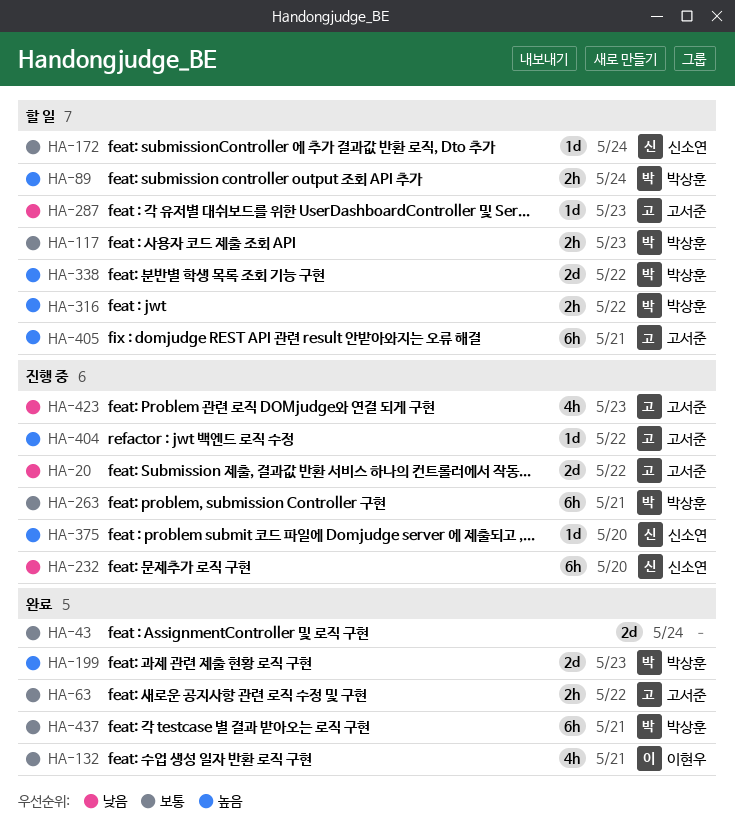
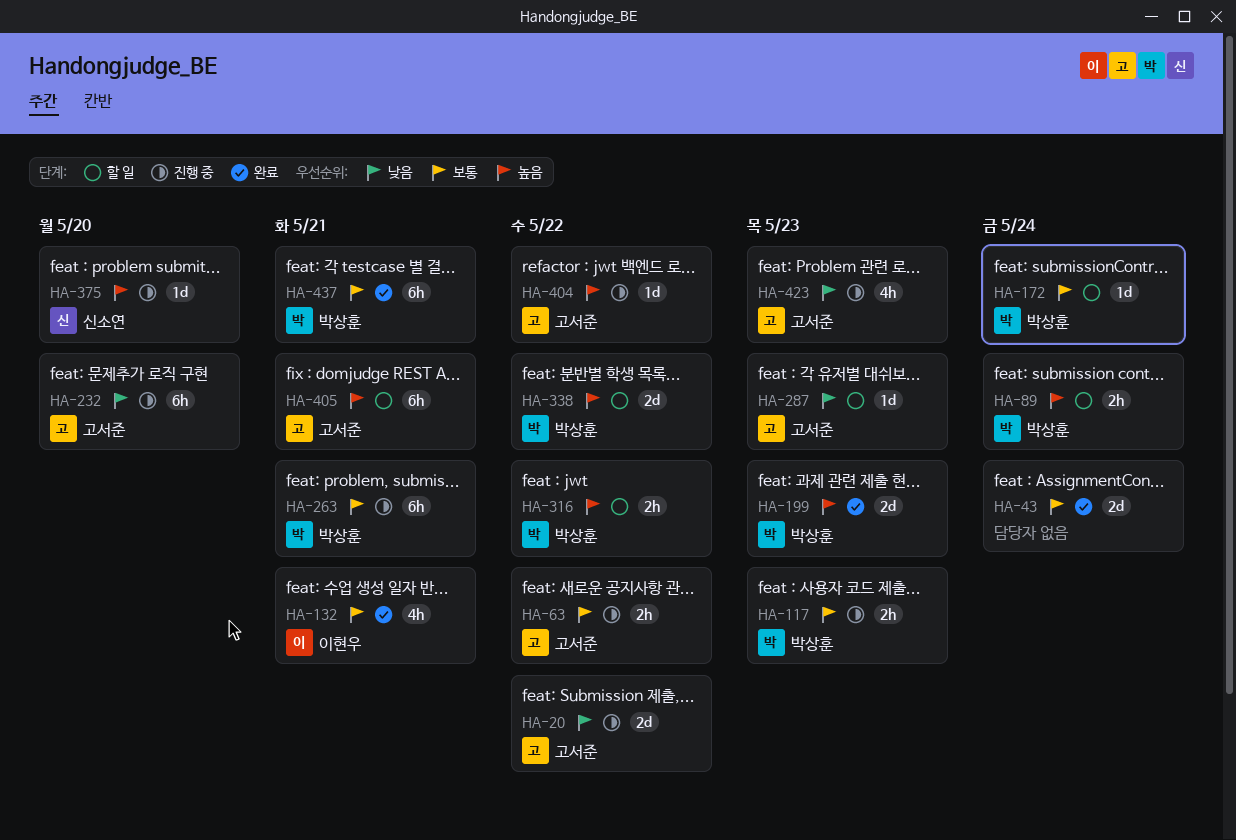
HA-63, status: 완료 -> 진행 중
HA-117, status: 할 일 -> 진행 중
HA-172, owner: 신소연 -> 박상훈
HA-232, owner: 신소연 -> 고서준

